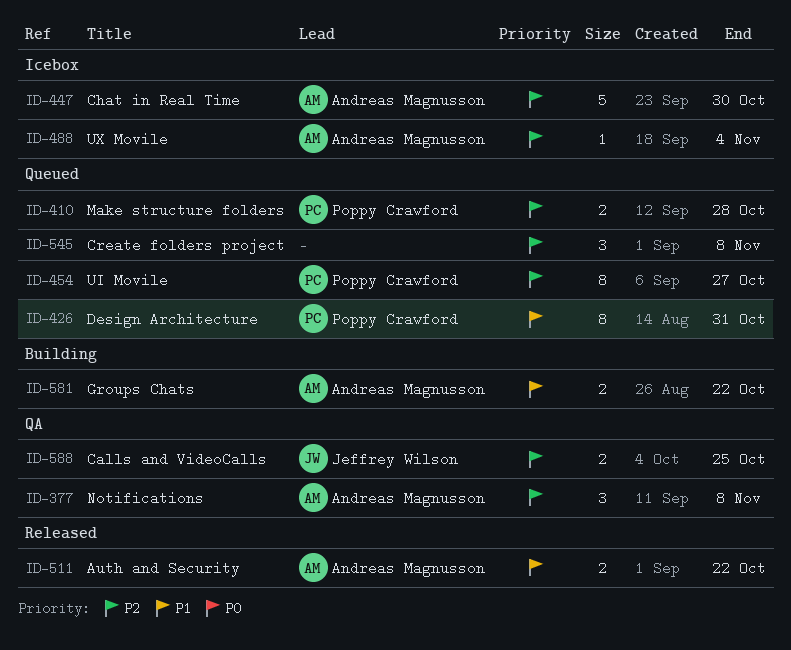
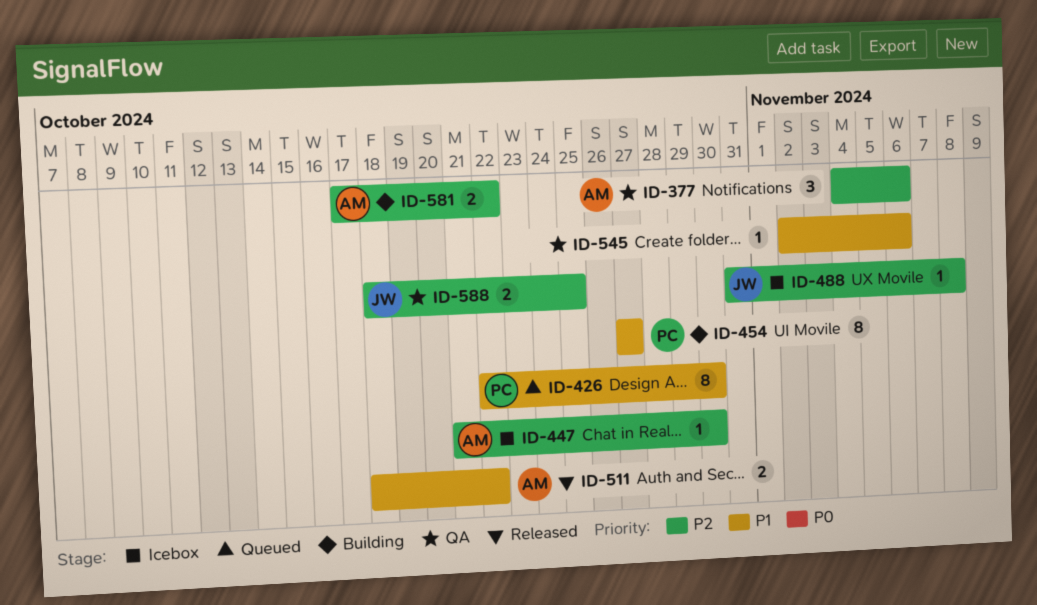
ID-377, due: Nov 8 -> Nov 6
ID-410: present -> none
ID-426, due: Oct 31 -> Oct 30
ID-447, estimate: 5 -> 1
ID-454, status: Queued -> Building
ID-454, priority: P2 -> P1
ID-488, owner: Andreas Magnusson -> Jeffrey Wilson
ID-488, due: Nov 4 -> Nov 8
ID-545, status: Queued -> QA
ID-545, priority: P2 -> P1
ID-545, estimate: 3 -> 1
ID-545, due: Nov 8 -> Nov 6
ID-581, priority: P1 -> P2

